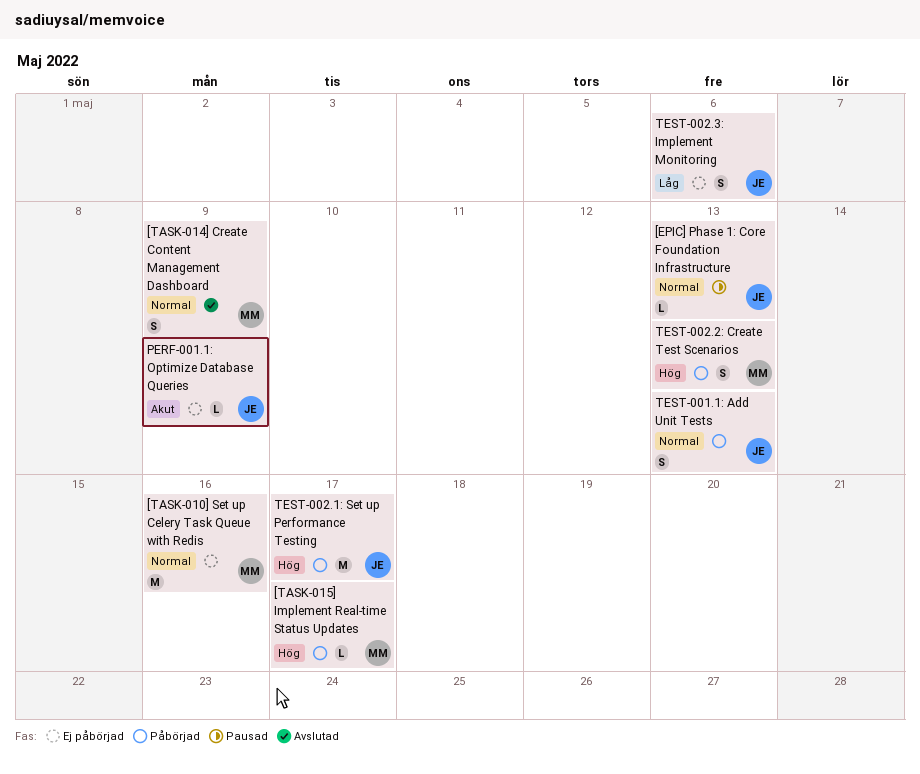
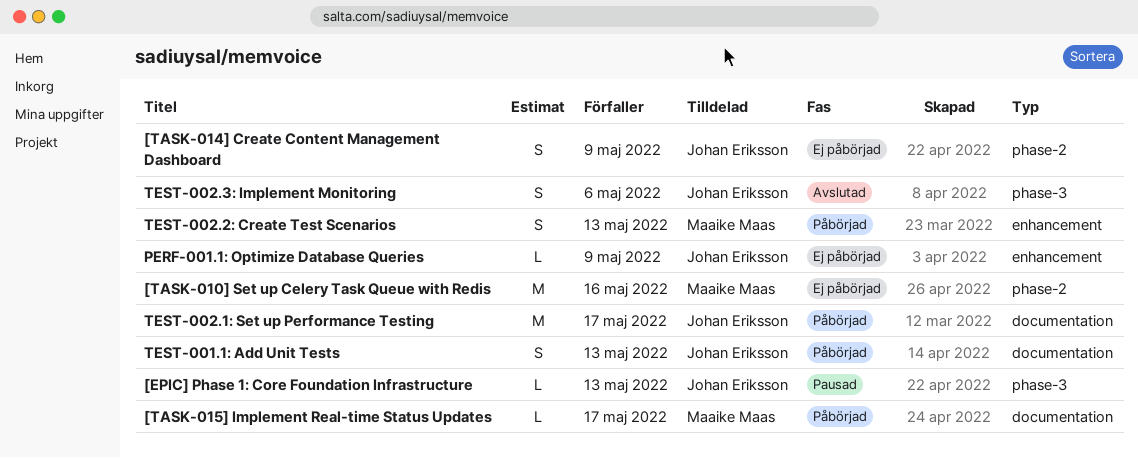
[TASK-014] Create Content Management Dashboard, status: Avslutad -> Ej påbörjad
[TASK-014] Create Content Management Dashboard, owner: Maaike Maas -> Johan Eriksson
TEST-002.3: Implement Monitoring, status: Ej påbörjad -> Avslutad

